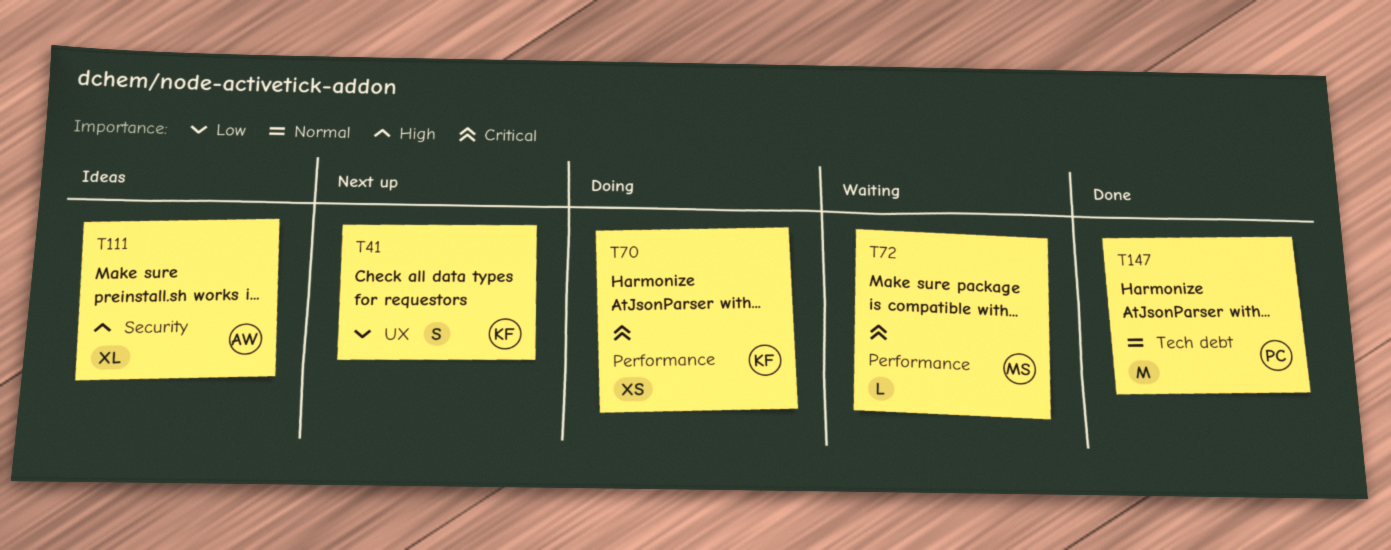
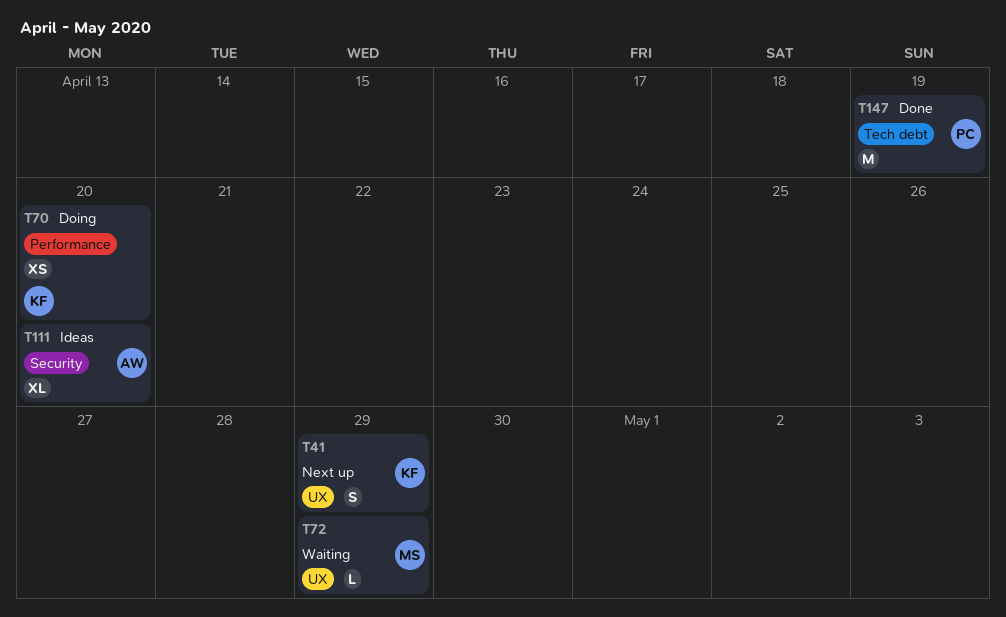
T72, label: Performance -> UX

